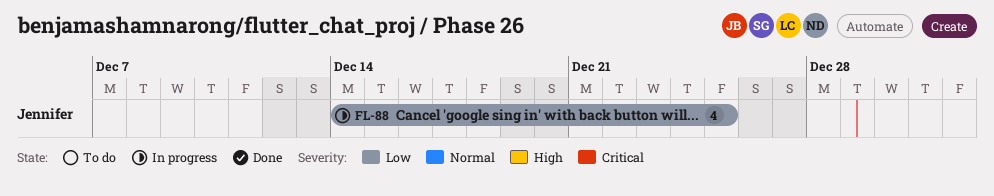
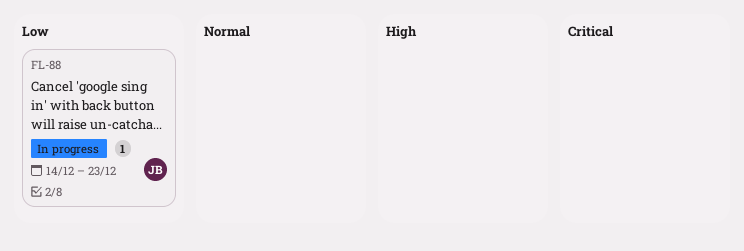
FL-88, estimate: 4 -> 1
FL-88, due: Dec 25 -> Dec 23

